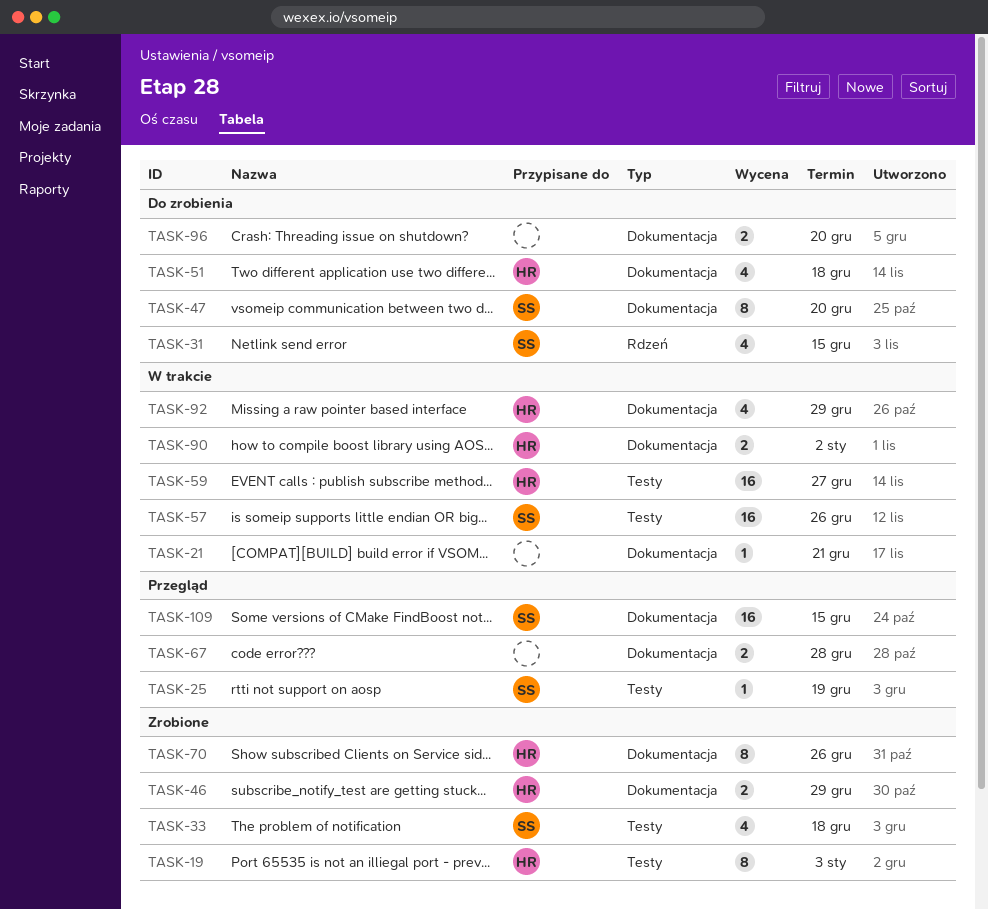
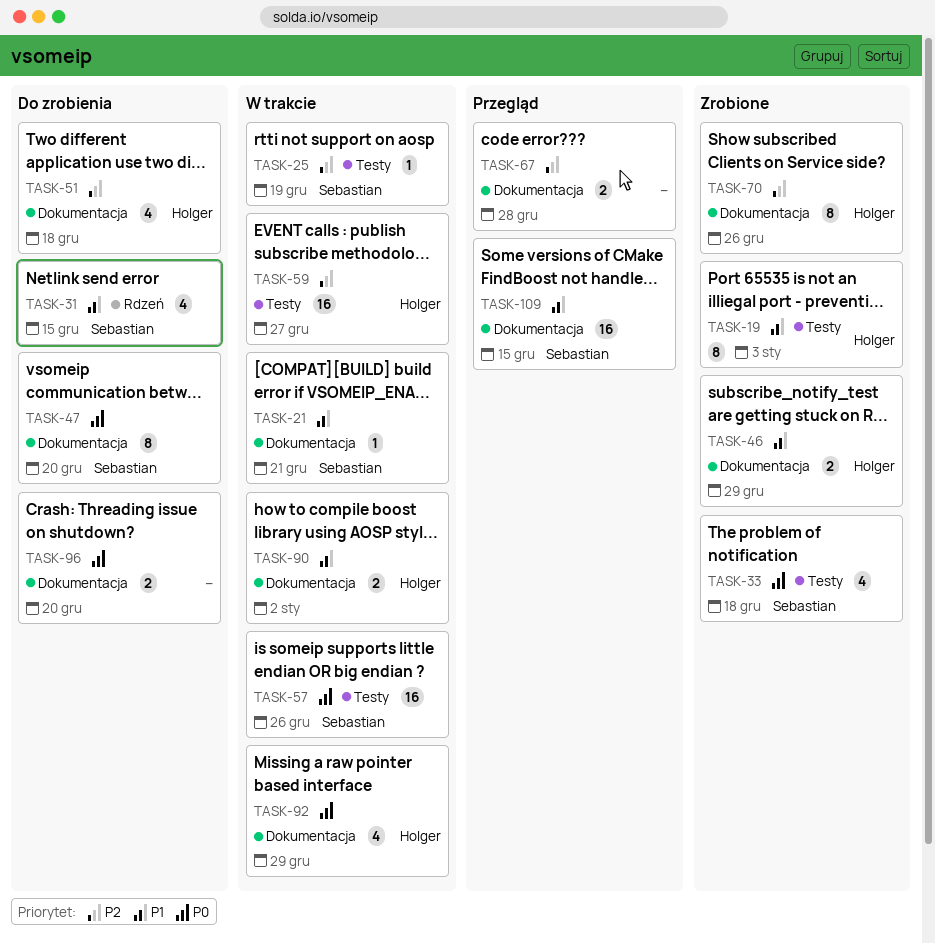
TASK-21, owner: none -> Sebastian
TASK-25, status: Przegląd -> W trakcie

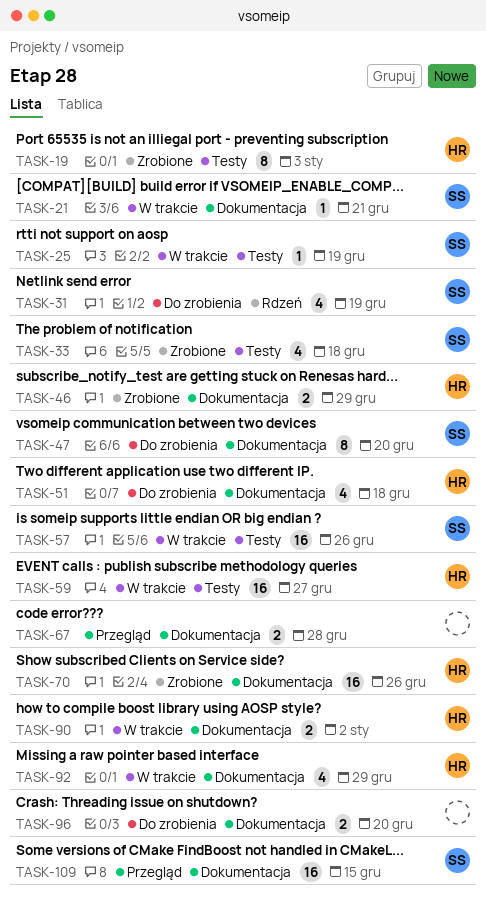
TASK-31, due: Dec 15 -> Dec 19
TASK-70, estimate: 8 -> 16

